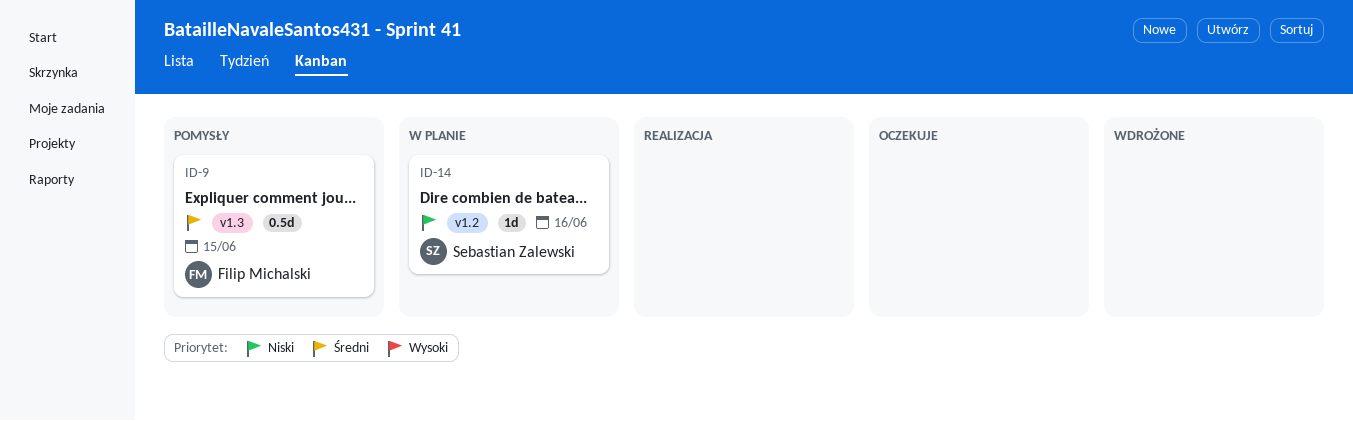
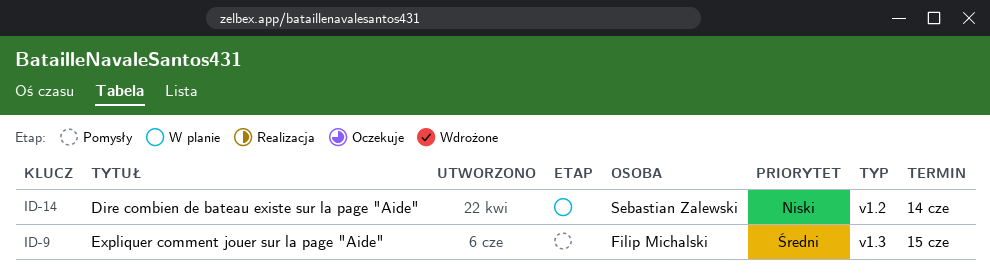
ID-14, due: Jun 16 -> Jun 14

